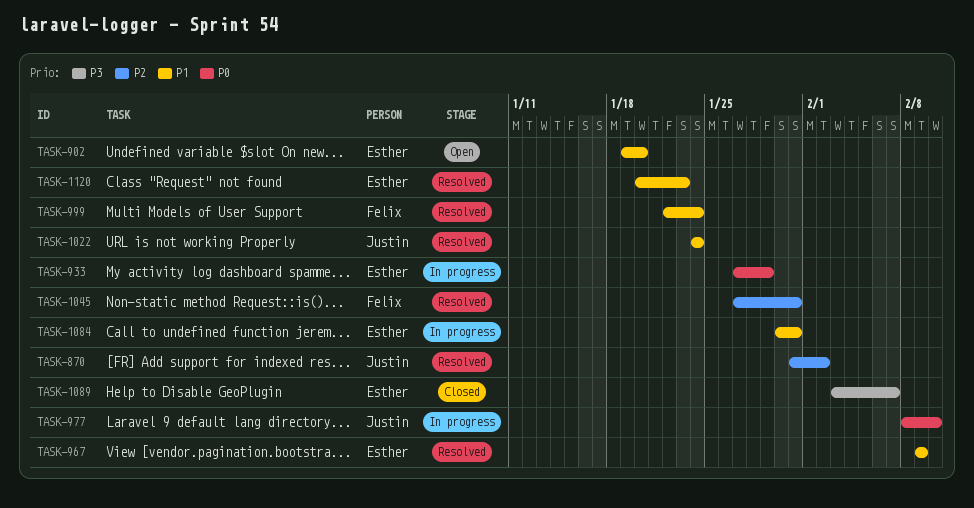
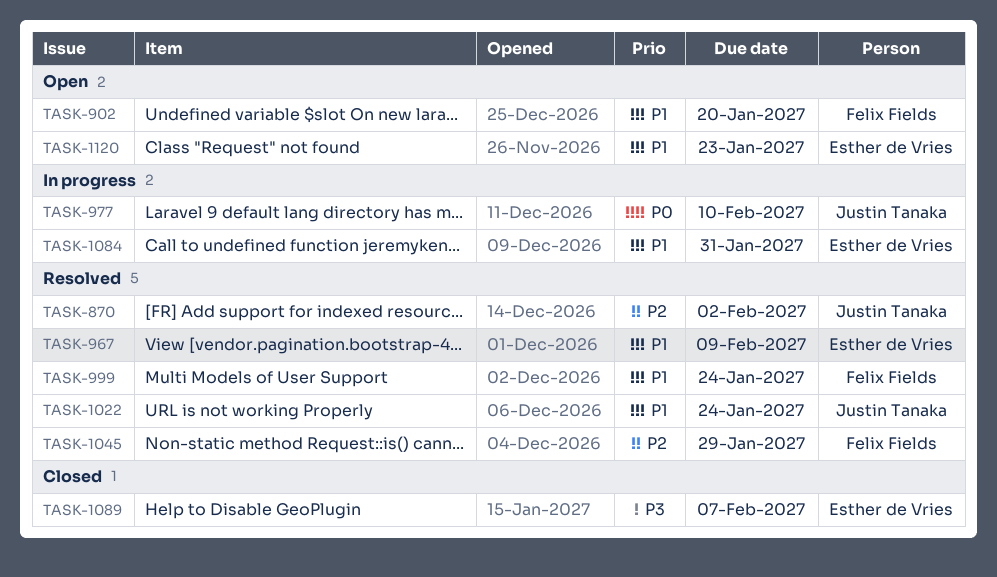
TASK-902, owner: Esther de Vries -> Felix Fields
TASK-933: present -> none
TASK-1045, due: Jan 31 -> Jan 29
TASK-1120, status: Resolved -> Open

